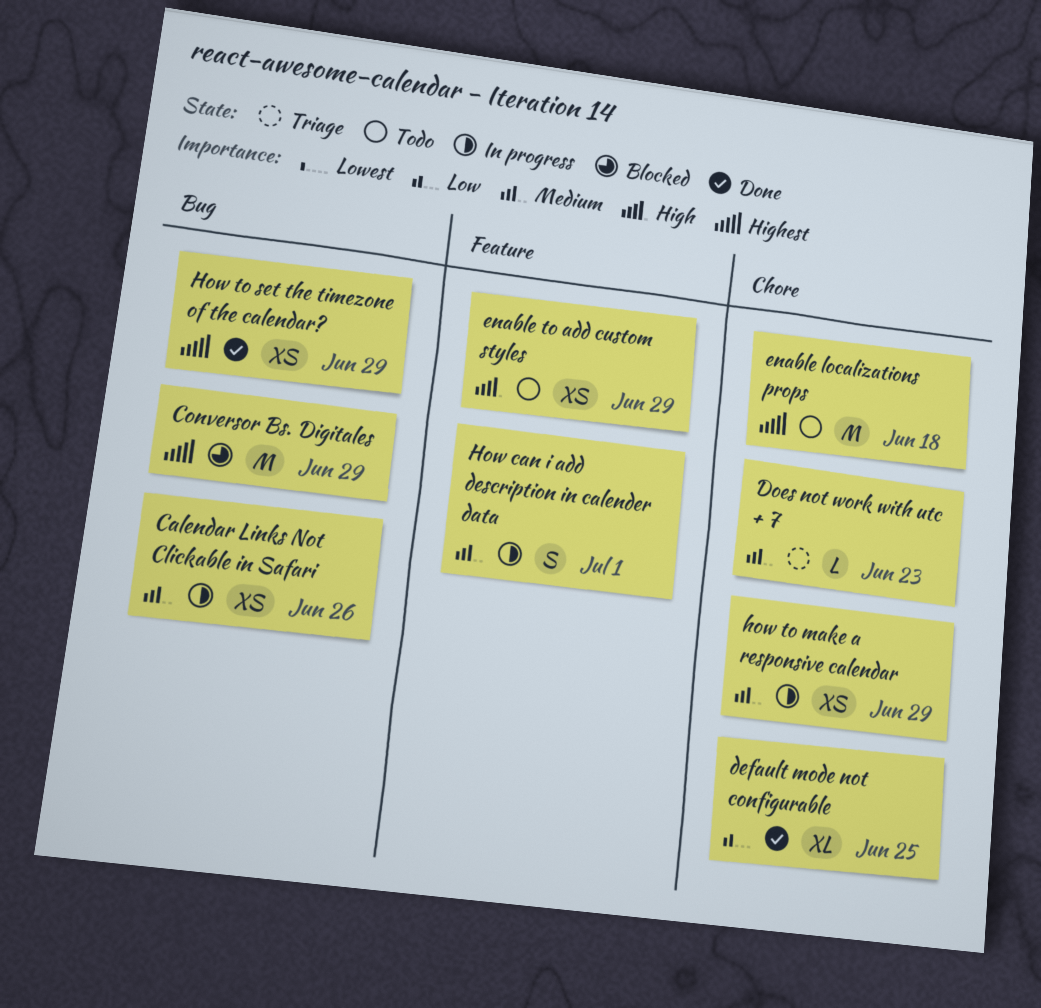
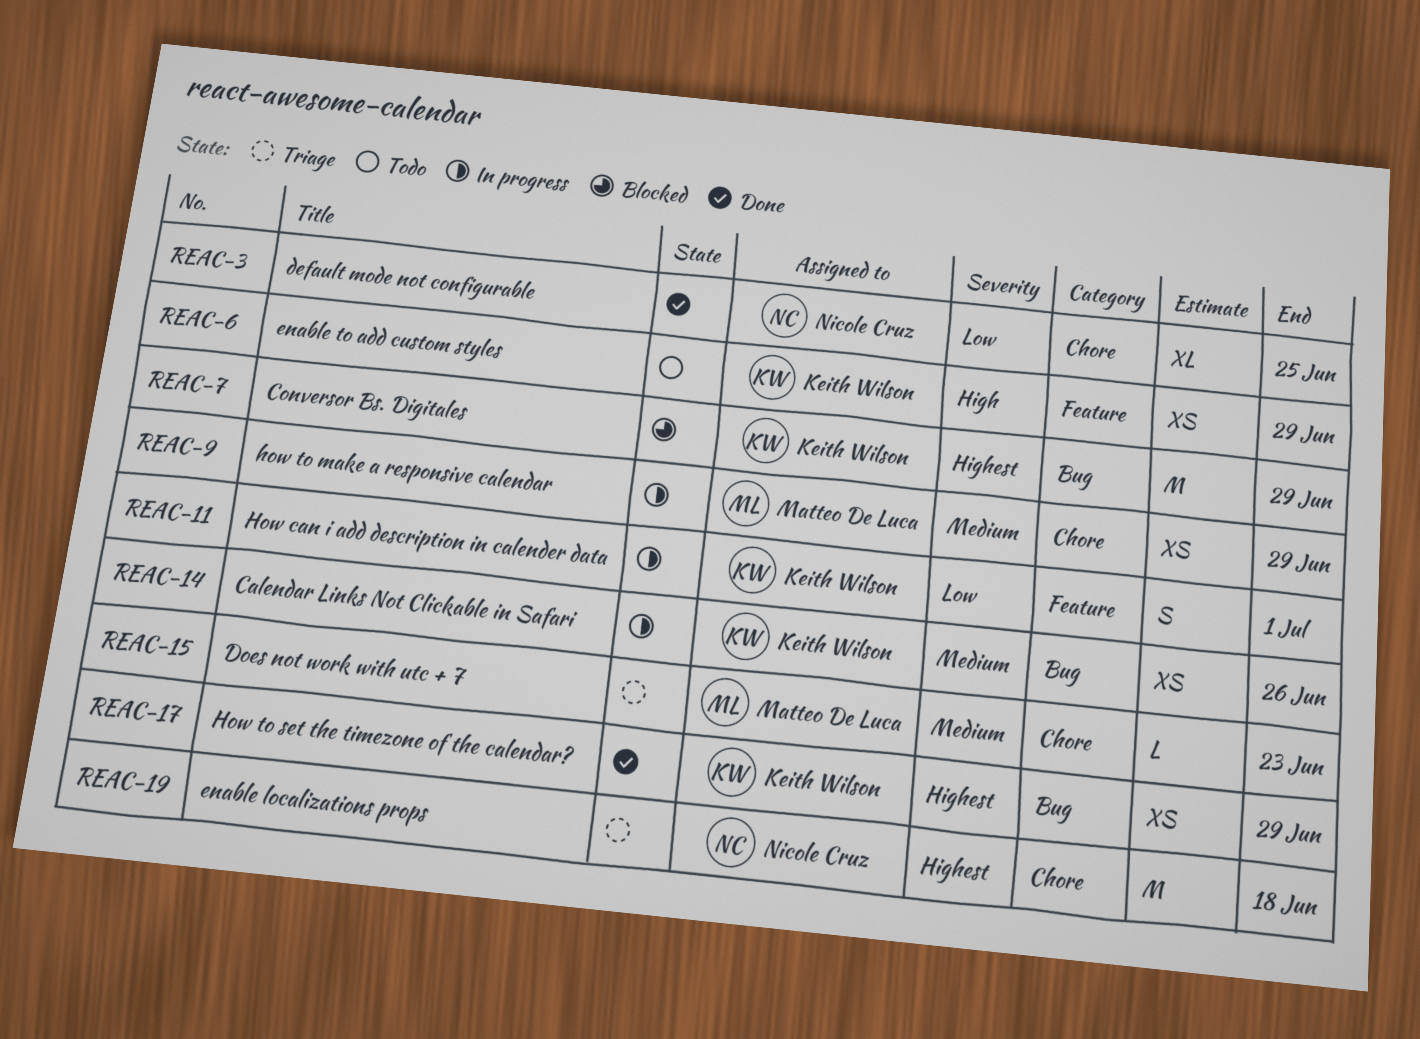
enable localizations props, status: Todo -> Triage
How can i add description in calender data, priority: Medium -> Low

